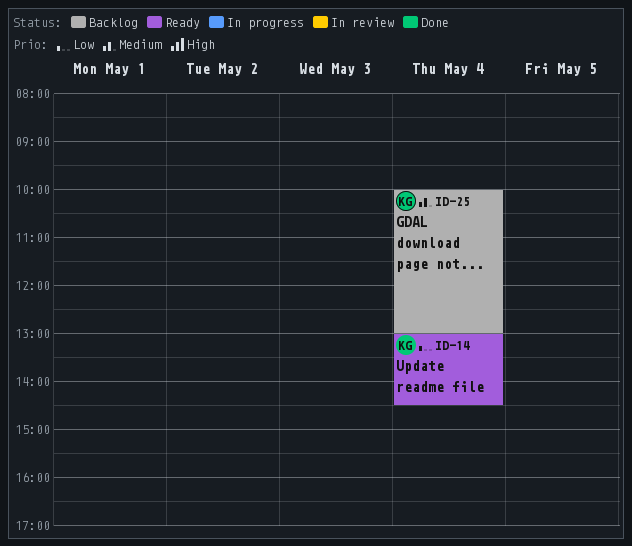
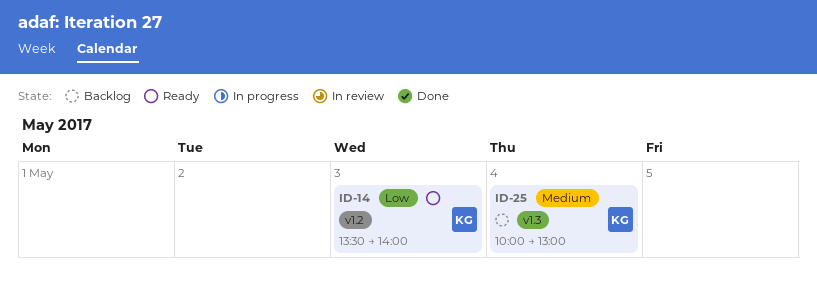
ID-14, day: May 4 -> May 3
ID-14, begins: 13:00 -> 13:30
ID-14, ends: 14:30 -> 14:00

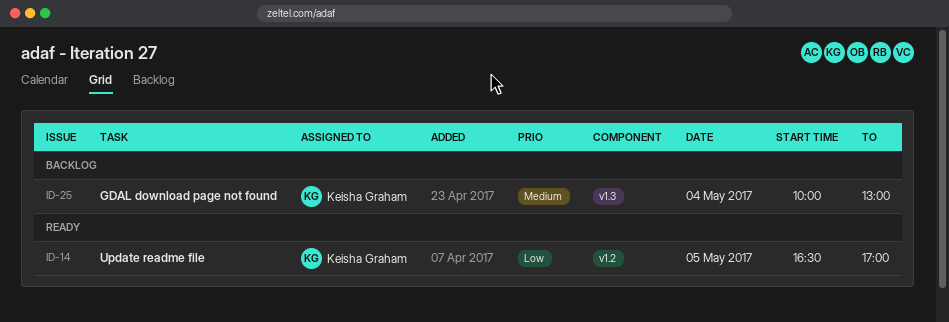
ID-14, day: May 3 -> May 5
ID-14, begins: 13:30 -> 16:30
ID-14, ends: 14:00 -> 17:00

